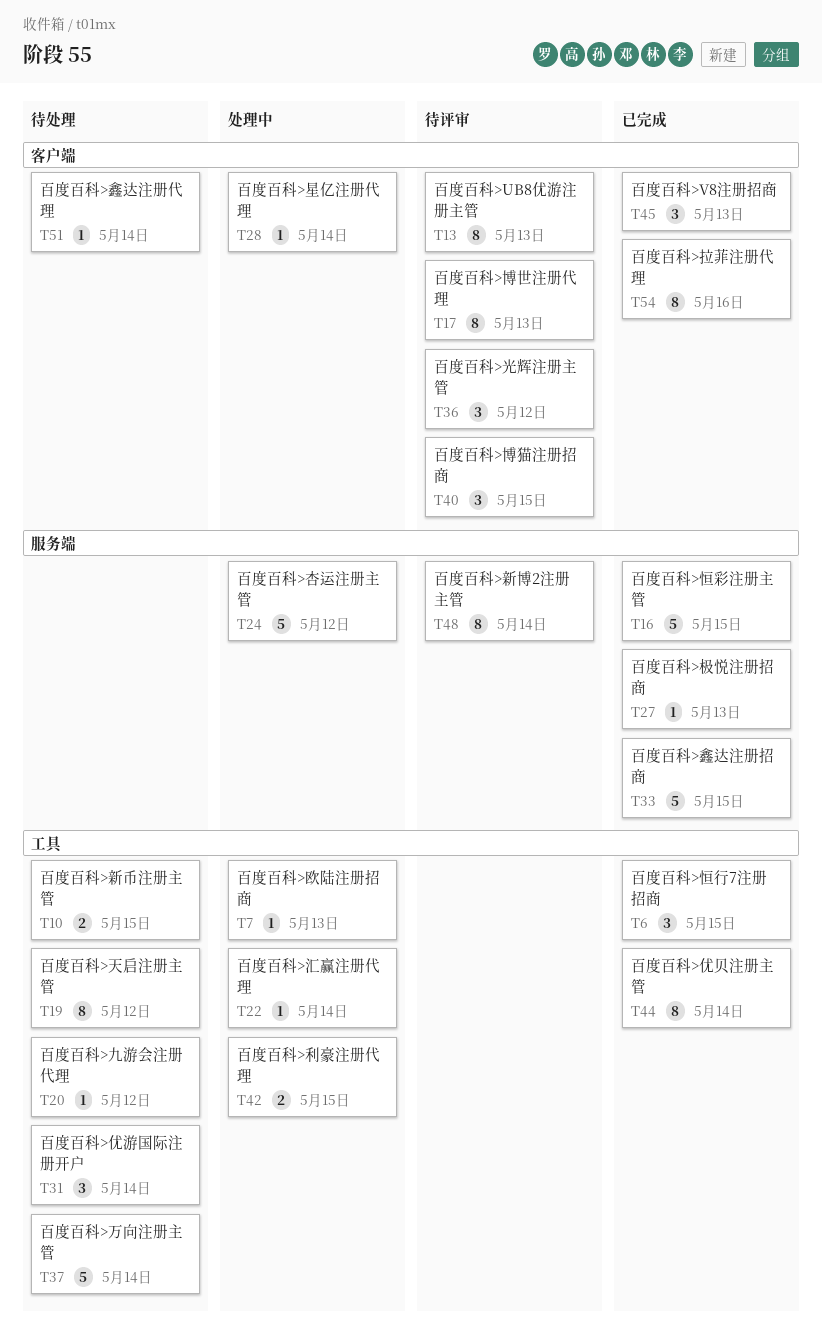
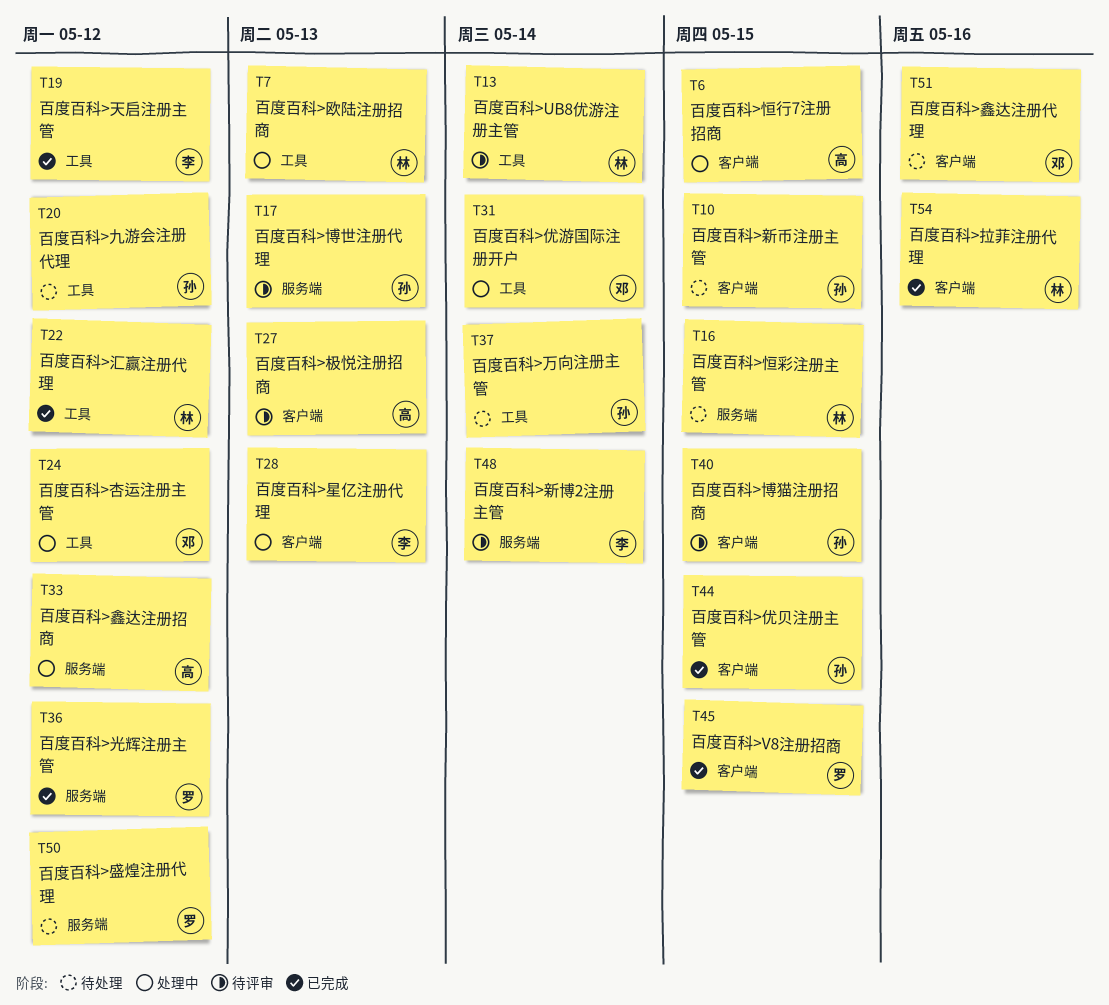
T6, status: 已完成 -> 处理中
T6, label: 工具 -> 客户端
T10, label: 工具 -> 客户端
T13, label: 客户端 -> 工具
T13, due: May 13 -> May 14
T16, status: 已完成 -> 待处理
T17, label: 客户端 -> 服务端
T19, status: 待处理 -> 已完成
T22, status: 处理中 -> 已完成
T22, due: May 14 -> May 12
T24, label: 服务端 -> 工具
T27, status: 已完成 -> 待评审
T27, label: 服务端 -> 客户端
T28, due: May 14 -> May 13
T31, status: 待处理 -> 处理中
T33, status: 已完成 -> 处理中
T33, due: May 15 -> May 12
T36, status: 待评审 -> 已完成
T36, label: 客户端 -> 服务端
T42: present -> none
T44, label: 工具 -> 客户端
T44, due: May 14 -> May 15
T45, due: May 13 -> May 15
T50: none -> present
T51, due: May 14 -> May 16

